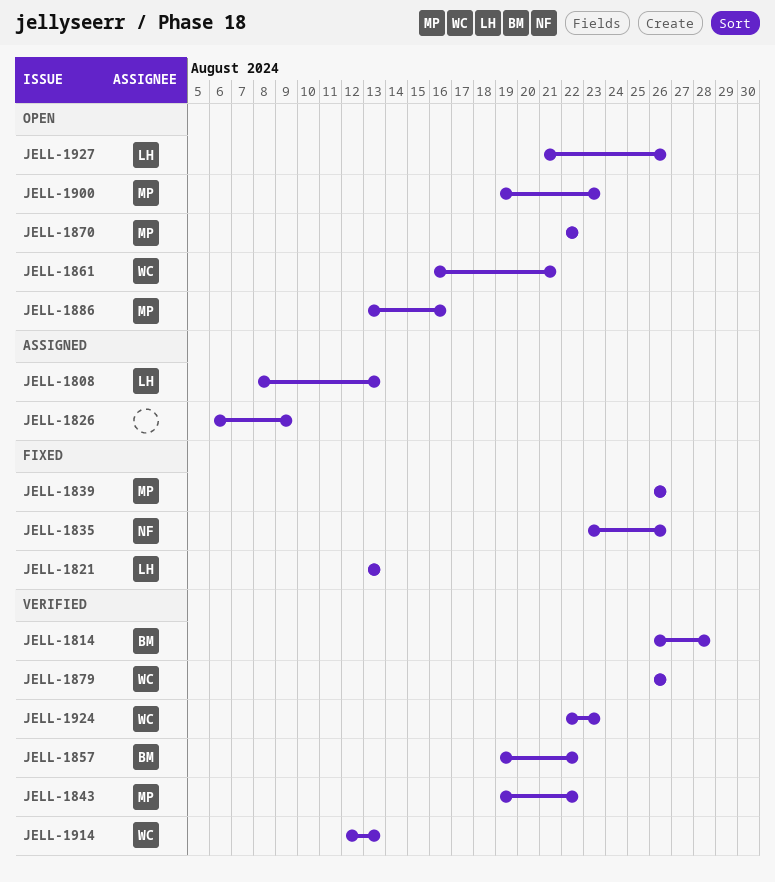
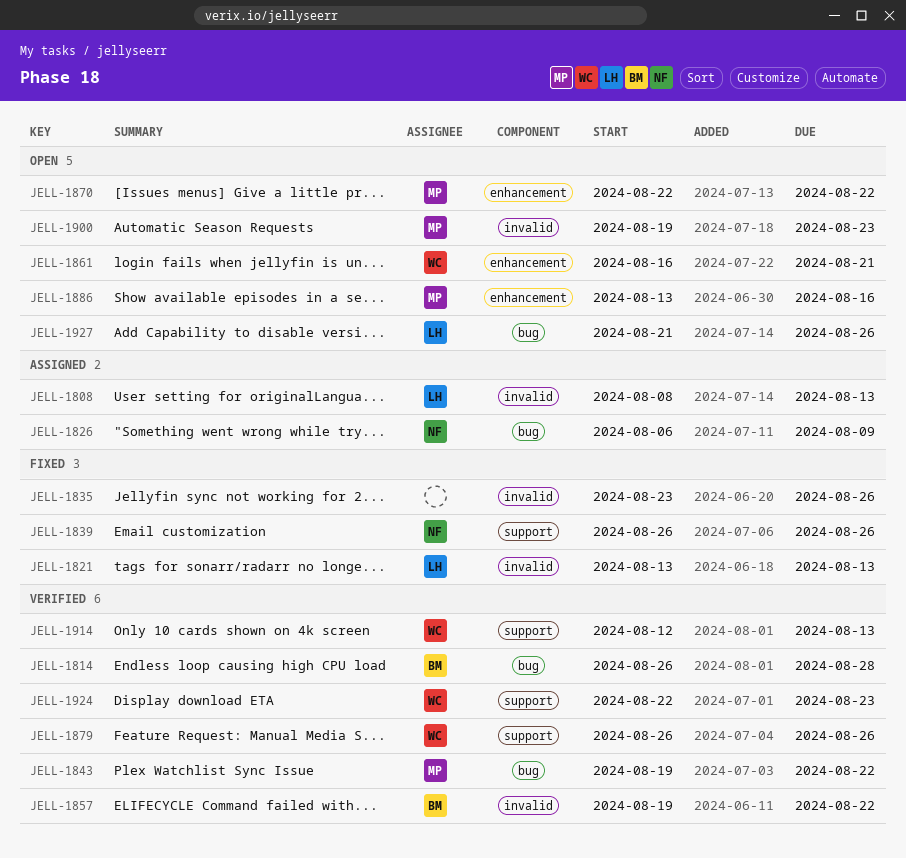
JELL-1826, owner: none -> NF
JELL-1835, owner: NF -> none
JELL-1839, owner: MP -> NF

